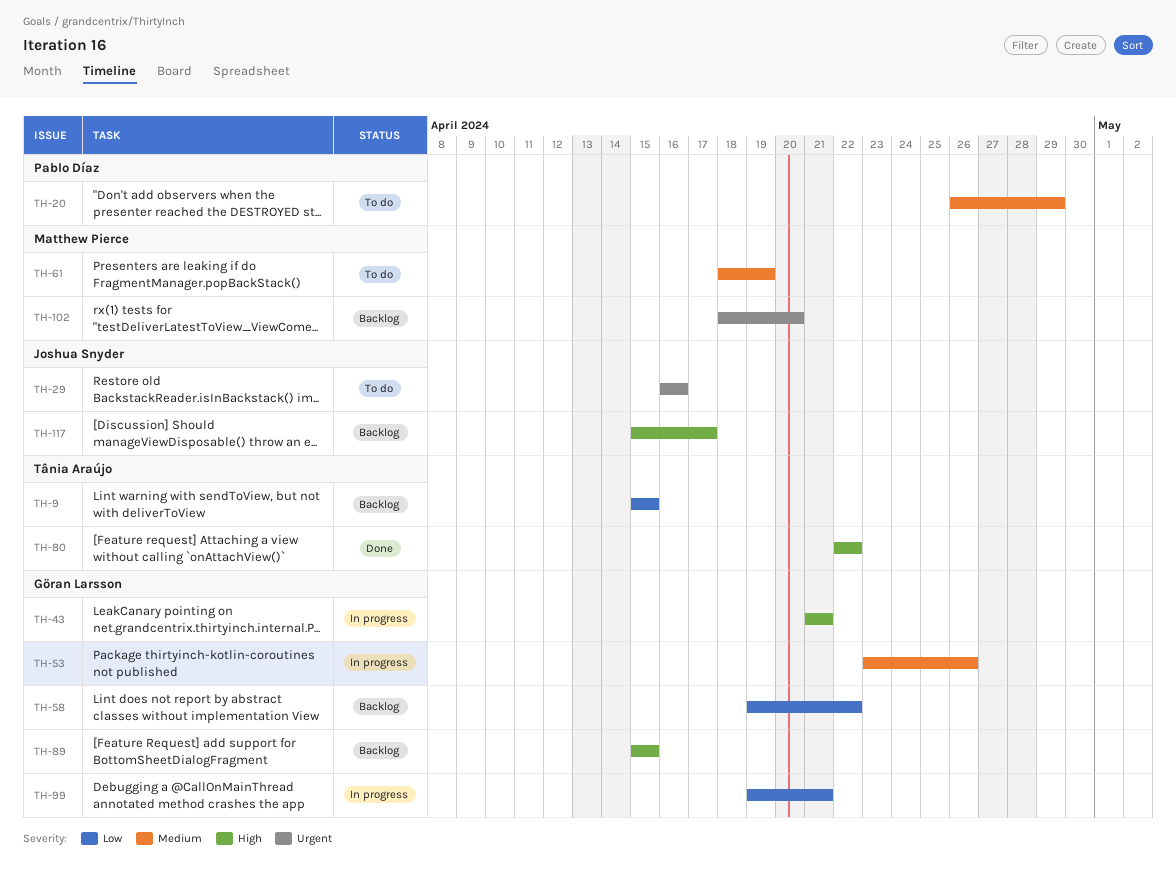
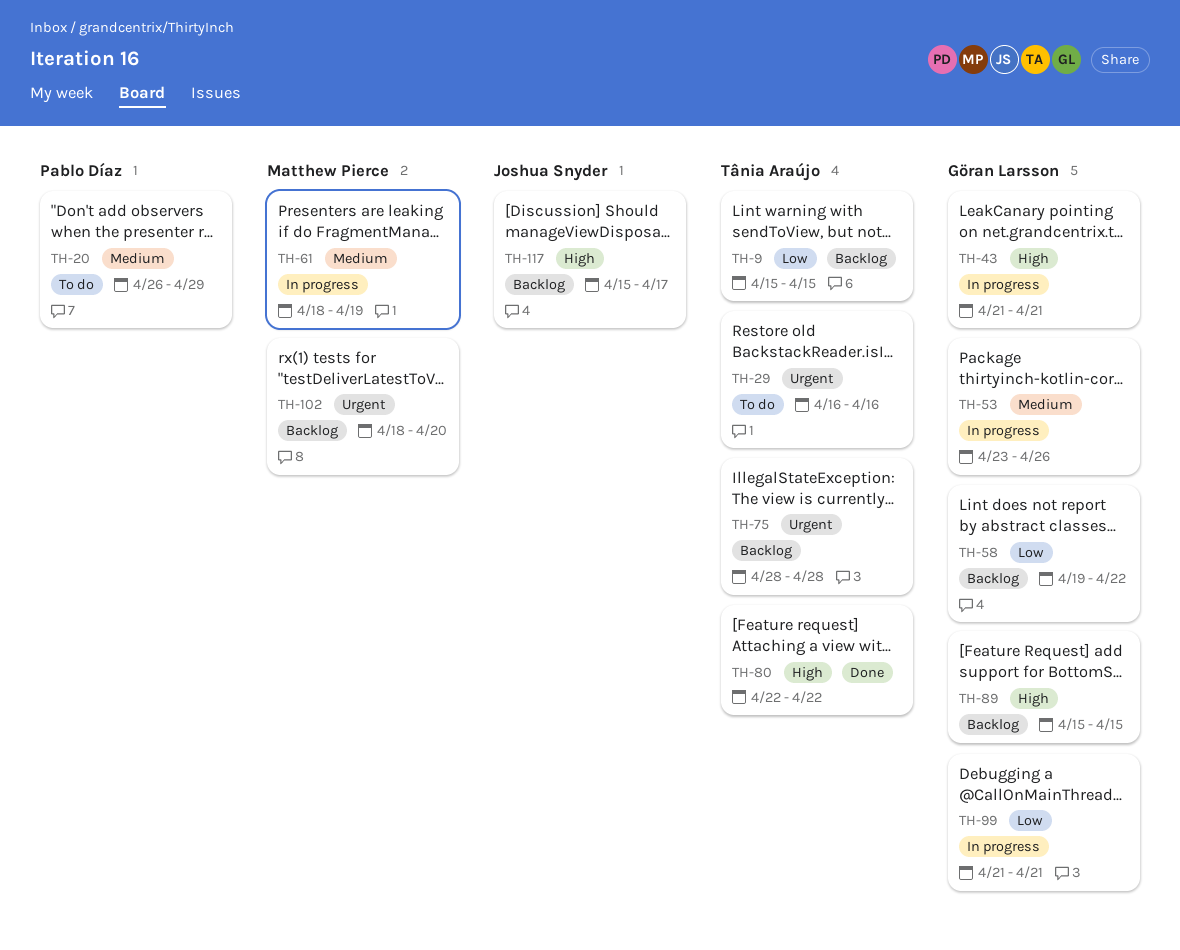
TH-29, owner: Joshua Snyder -> Tânia Araújo
TH-61, status: To do -> In progress
TH-75: none -> present
TH-99, start: Apr 19 -> Apr 21

